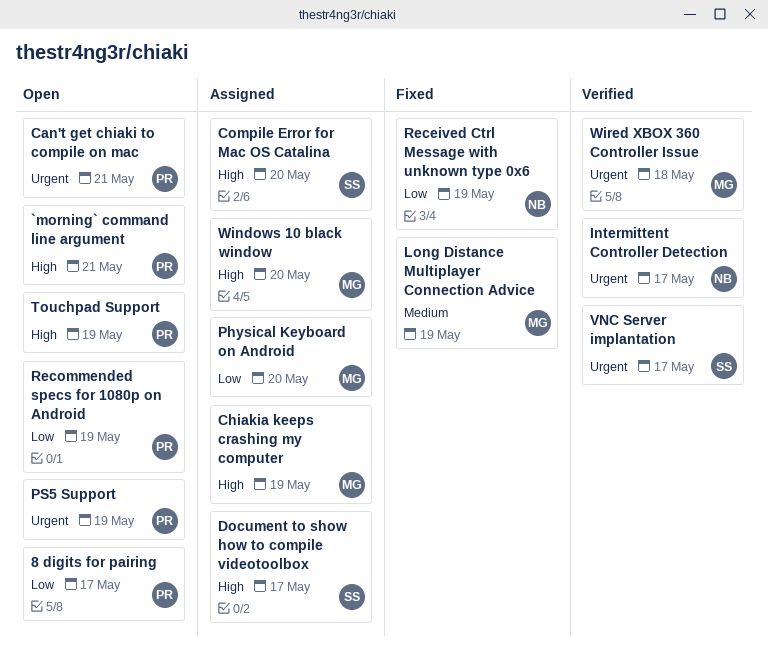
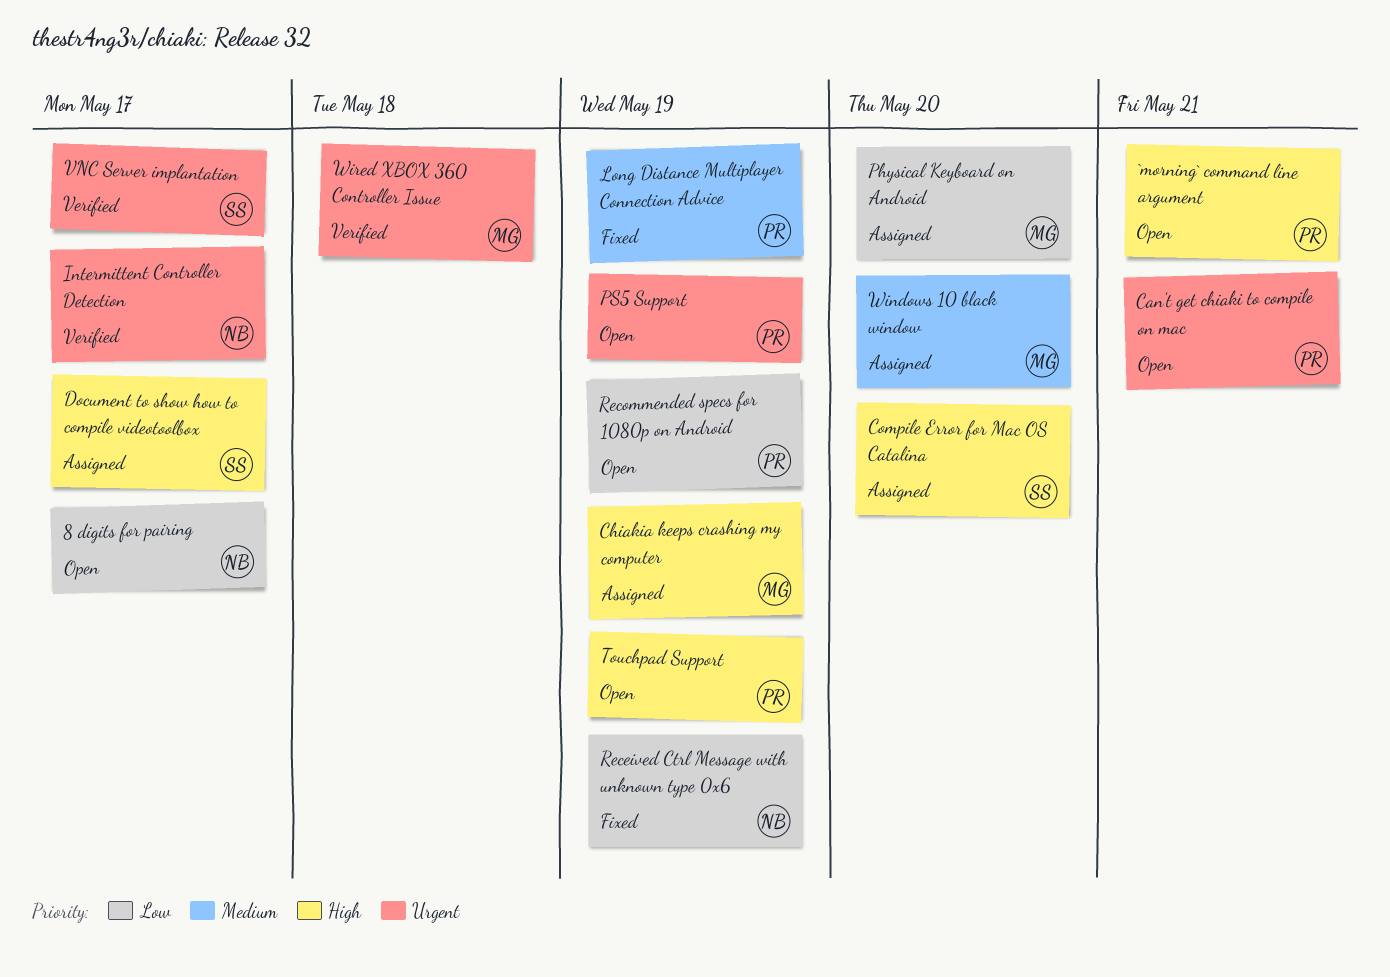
8 digits for pairing, owner: PR -> NB
Long Distance Multiplayer Connection Advice, owner: MG -> PR
Windows 10 black window, priority: High -> Medium

